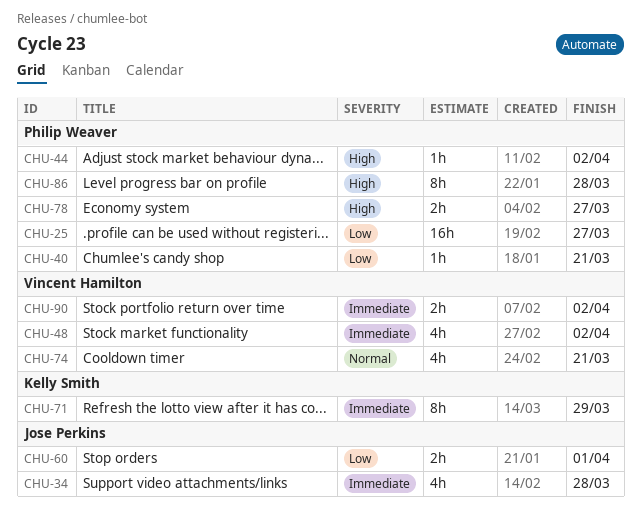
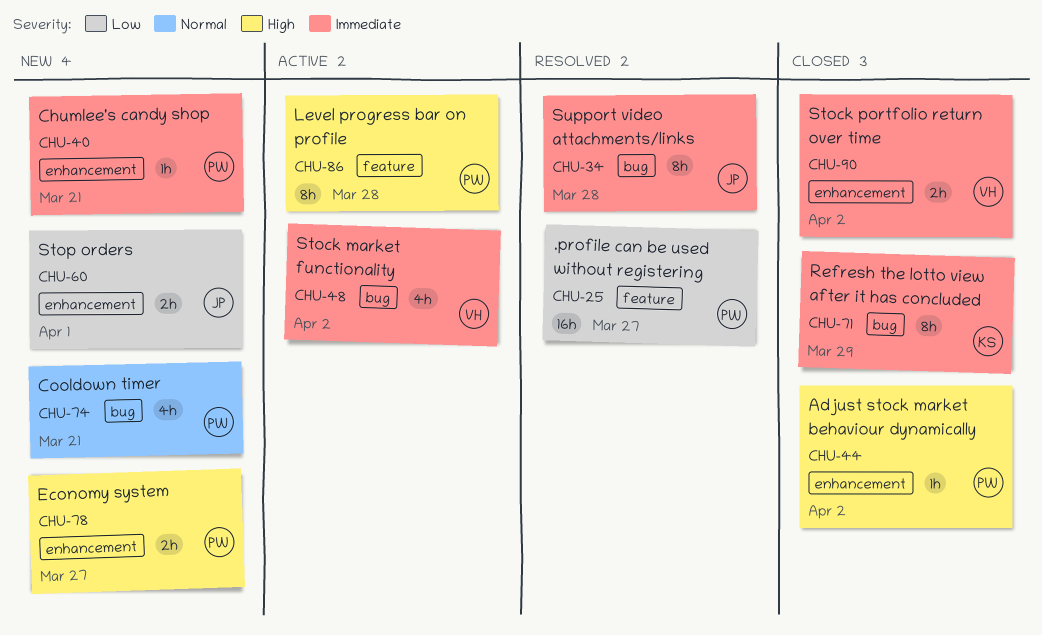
CHU-34, estimate: 4h -> 8h
CHU-40, priority: Low -> Immediate
CHU-74, owner: Vincent Hamilton -> Philip Weaver

